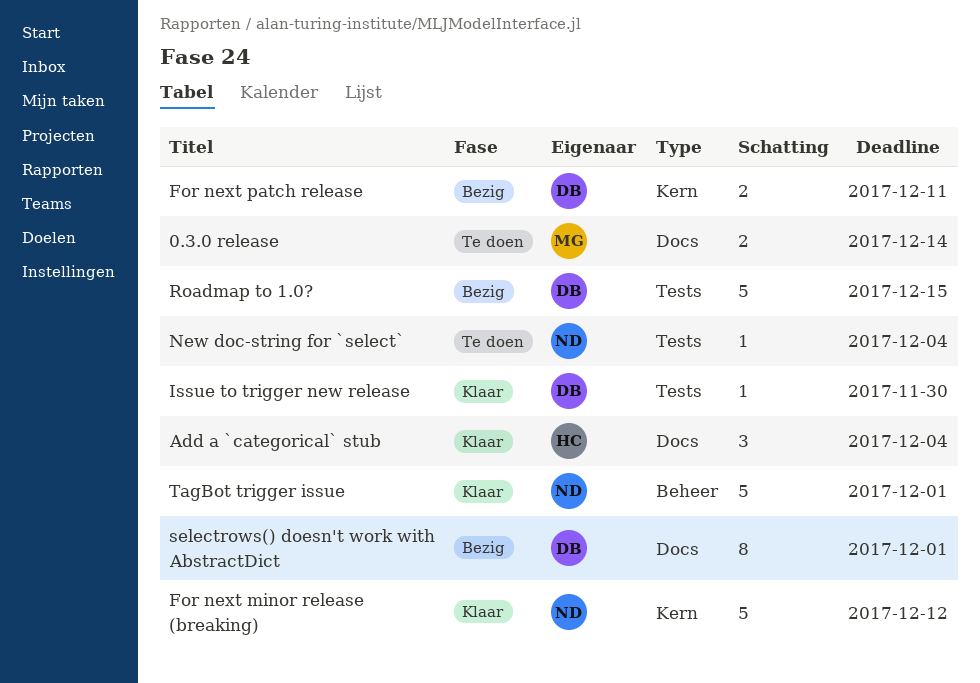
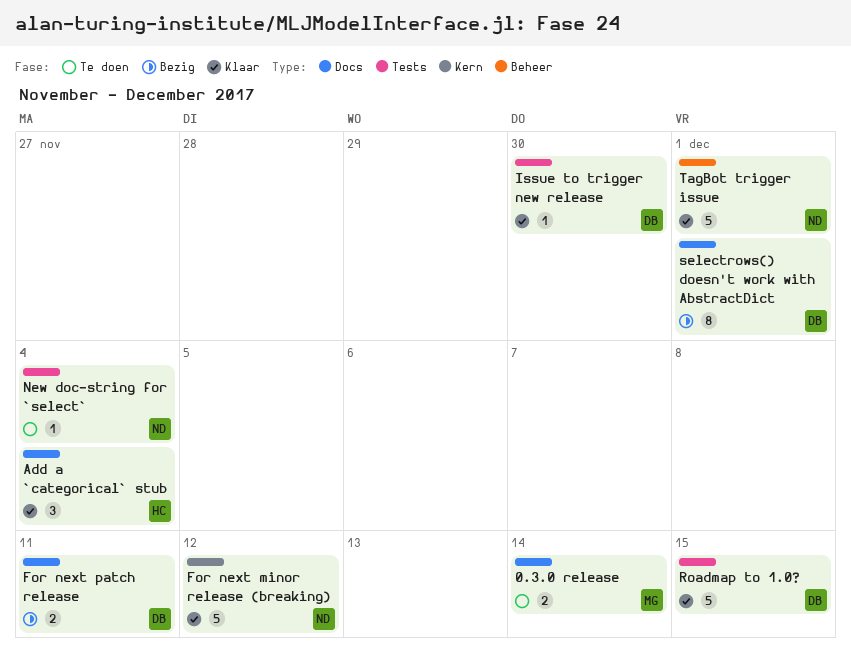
For next patch release, label: Kern -> Docs
Roadmap to 1.0?, status: Bezig -> Klaar

